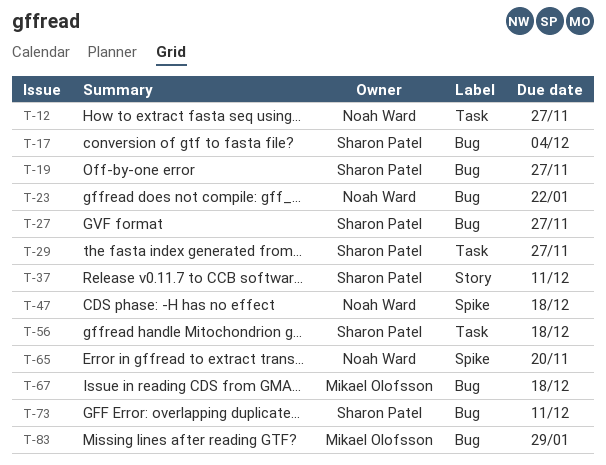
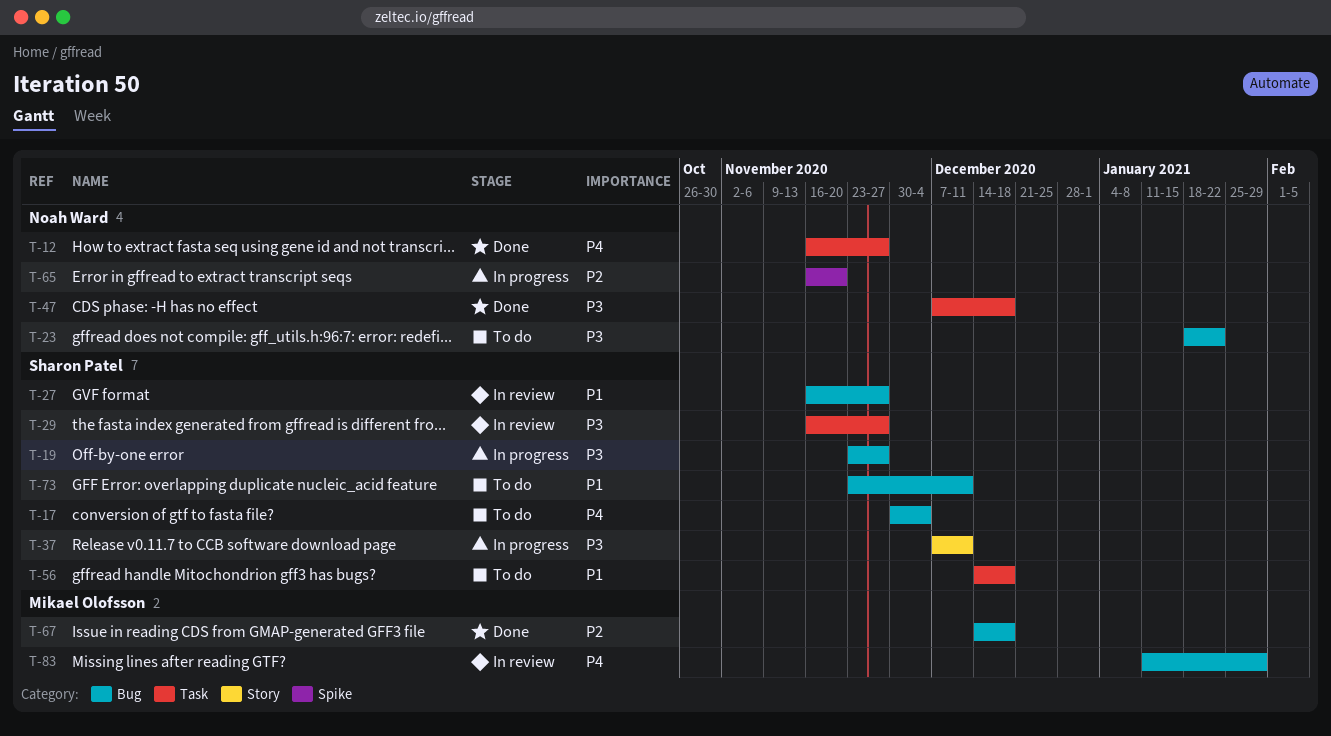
T-47, label: Spike -> Task

